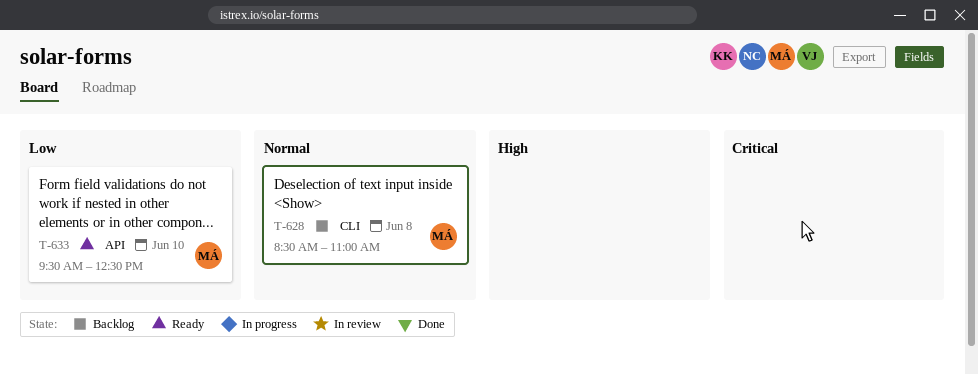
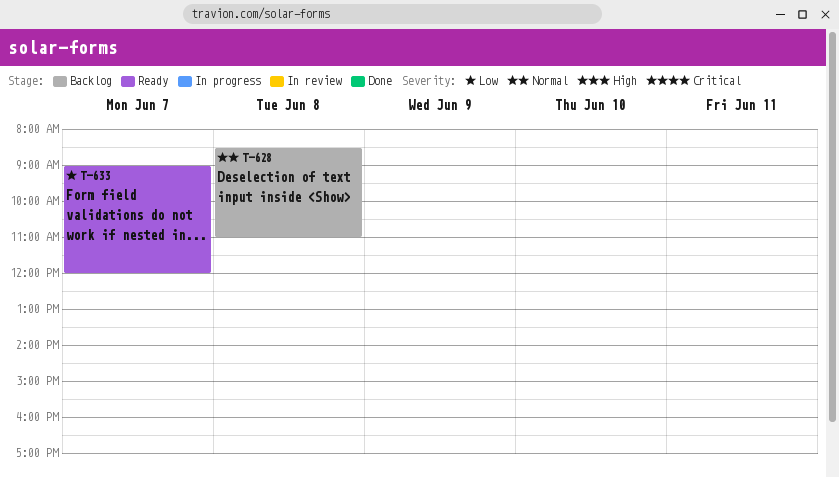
T-633, day: Jun 10 -> Jun 7
T-633, begins: 09:30 -> 09:00
T-633, ends: 12:30 -> 12:00

